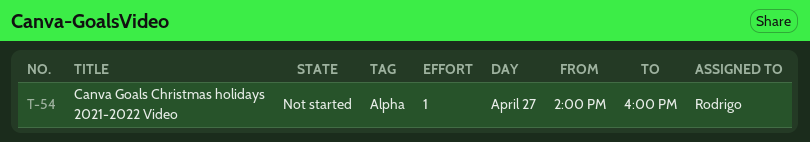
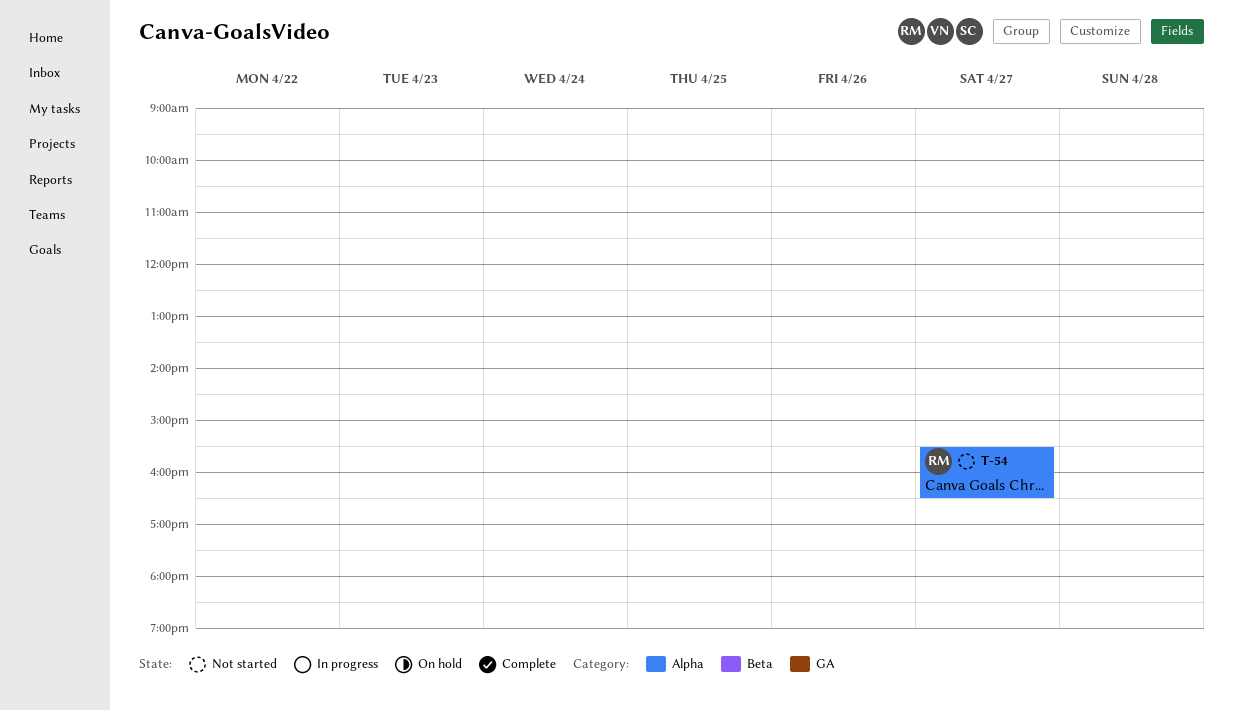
T-54, begins: 14:00 -> 15:30
T-54, ends: 16:00 -> 16:30

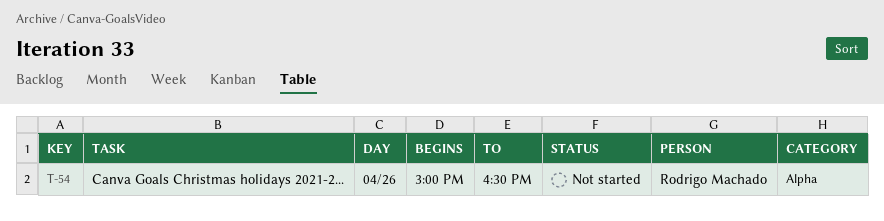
T-54, day: Apr 27 -> Apr 26
T-54, begins: 15:30 -> 15:00

